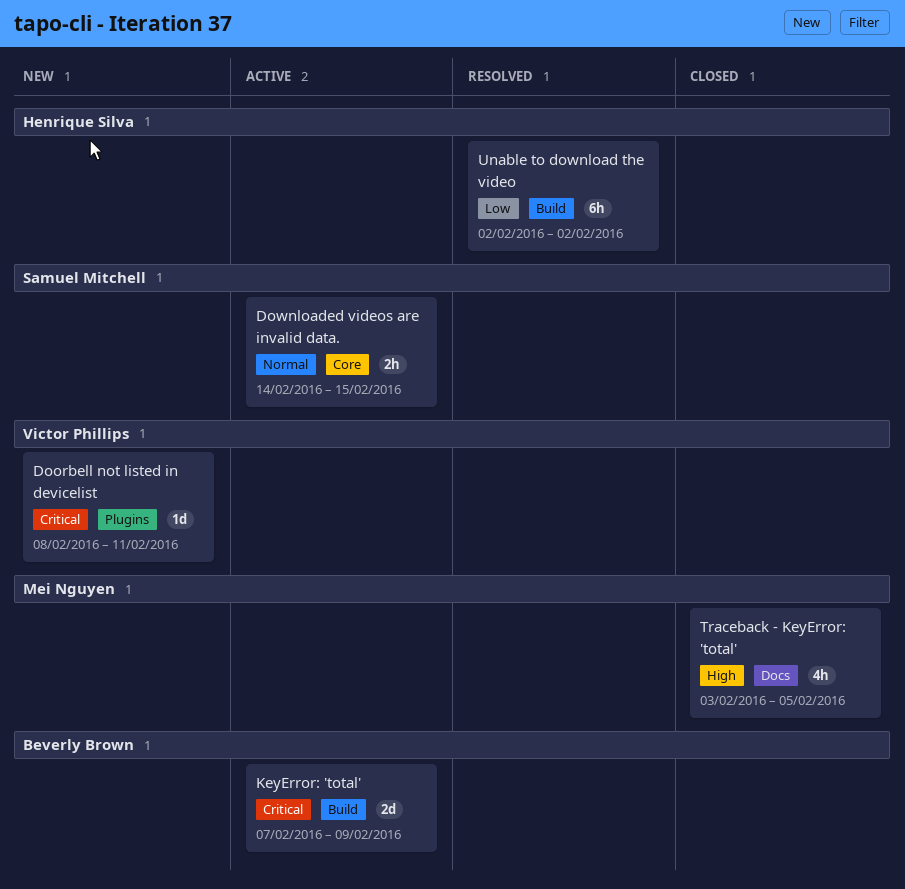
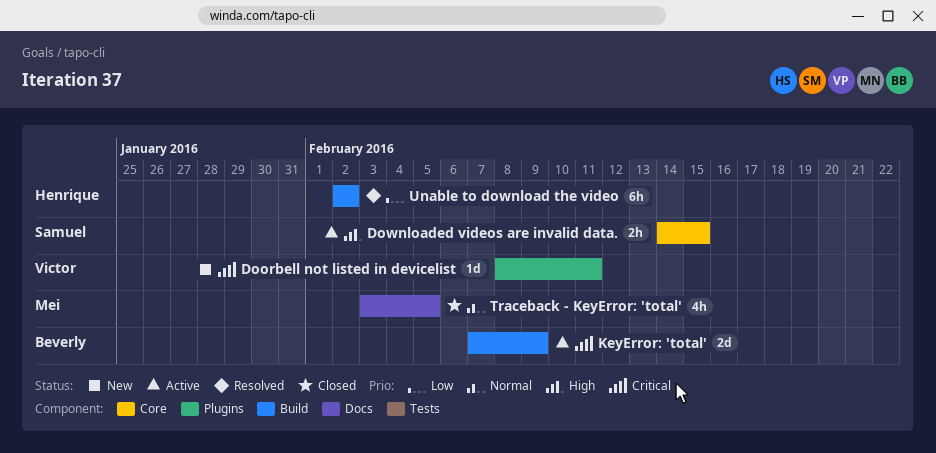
Downloaded videos are invalid data., priority: Normal -> High
Traceback - KeyError: 'total', priority: High -> Normal

